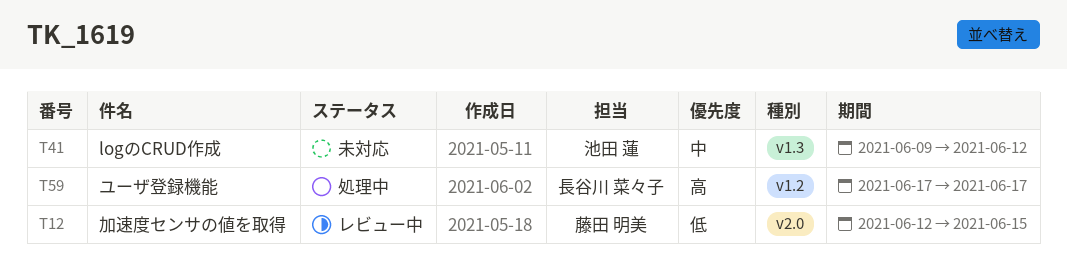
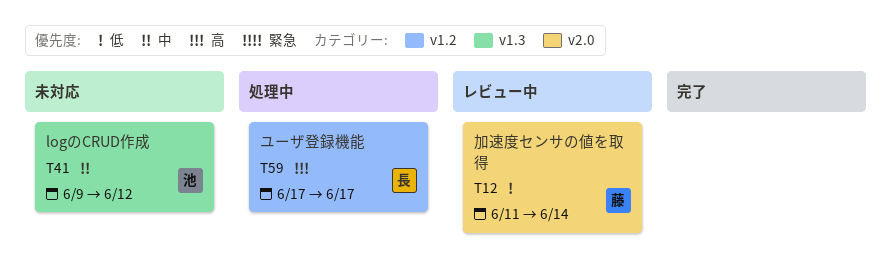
T12, start: Jun 12 -> Jun 11
T12, due: Jun 15 -> Jun 14

